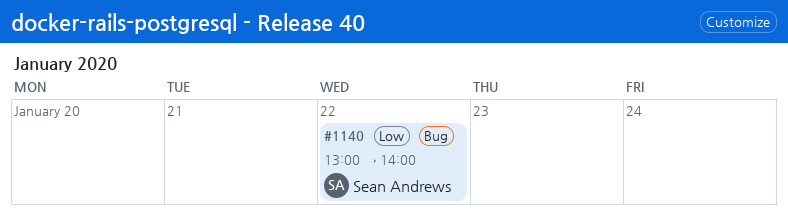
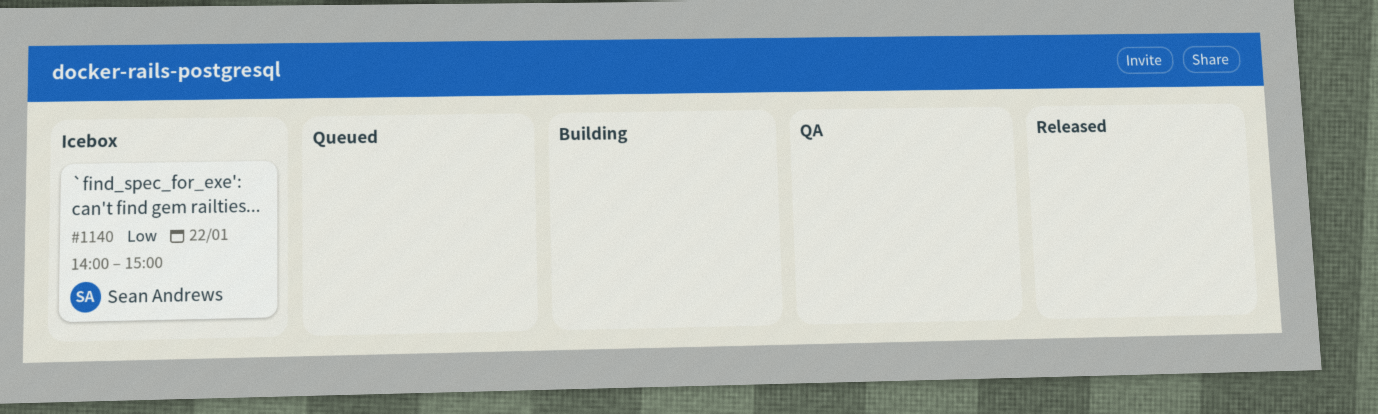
#1140, begins: 13:00 -> 14:00
#1140, ends: 14:00 -> 15:00

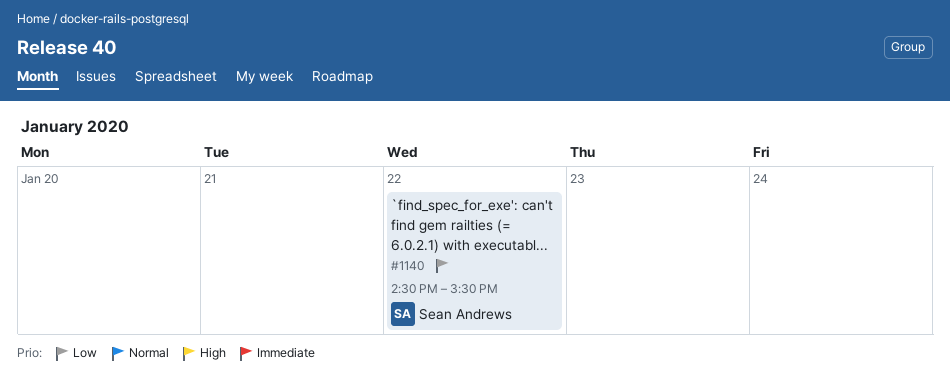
#1140, begins: 14:00 -> 14:30
#1140, ends: 15:00 -> 15:30

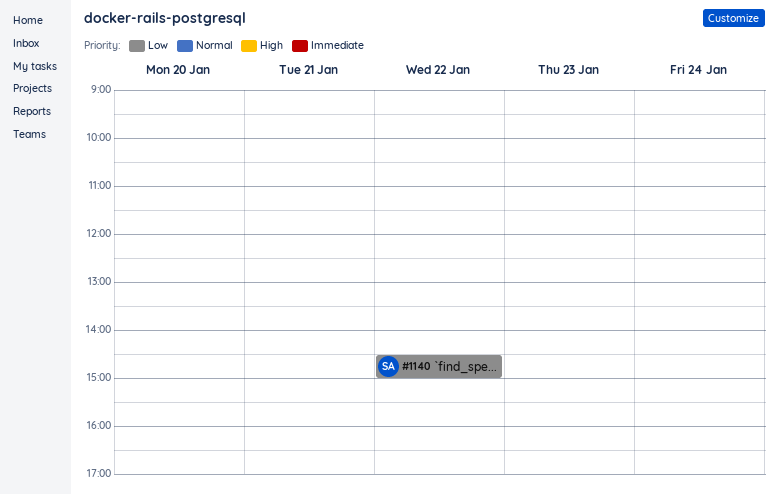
#1140, ends: 15:30 -> 15:00

